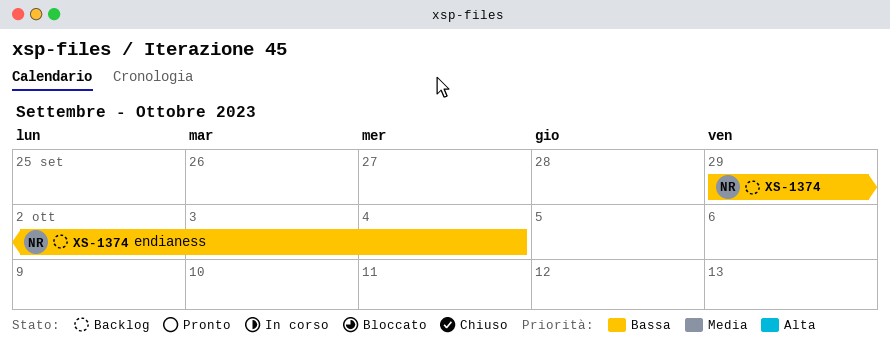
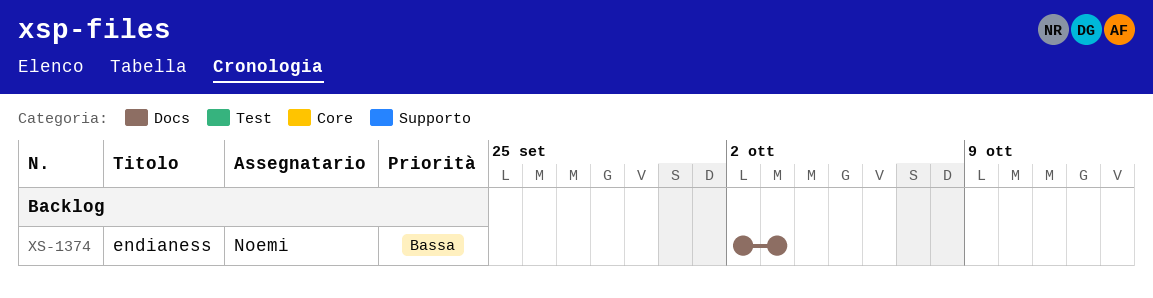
XS-1374, start: Sep 29 -> Oct 2
XS-1374, due: Oct 4 -> Oct 3

